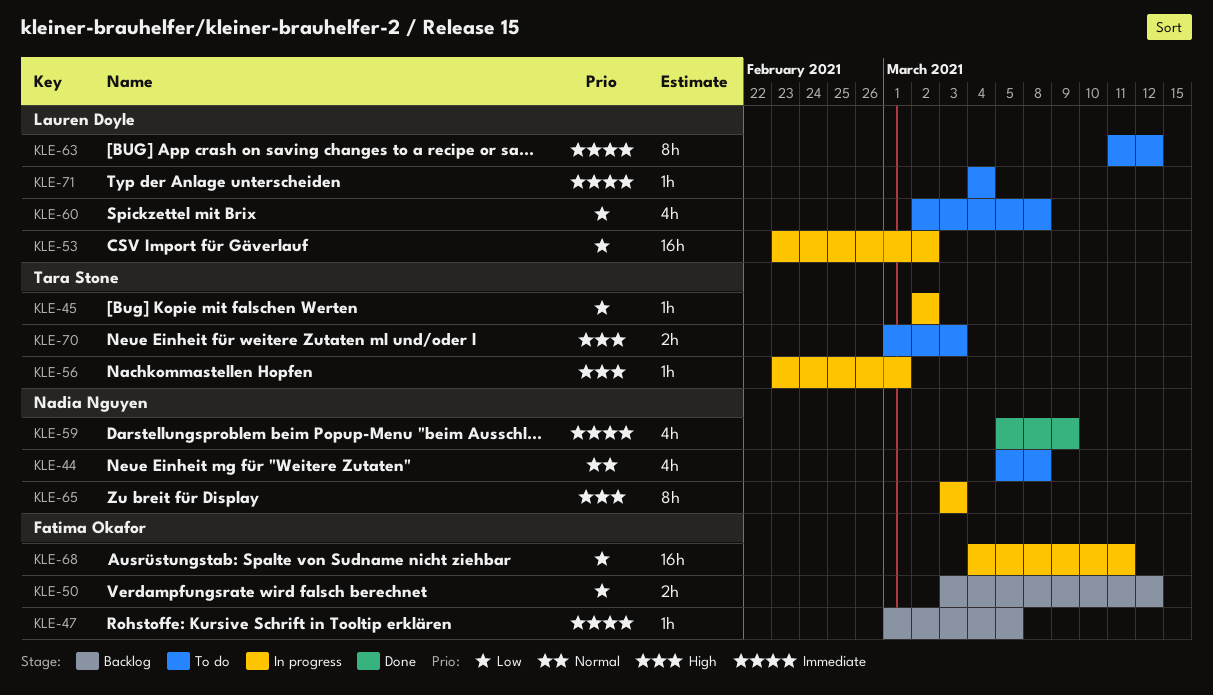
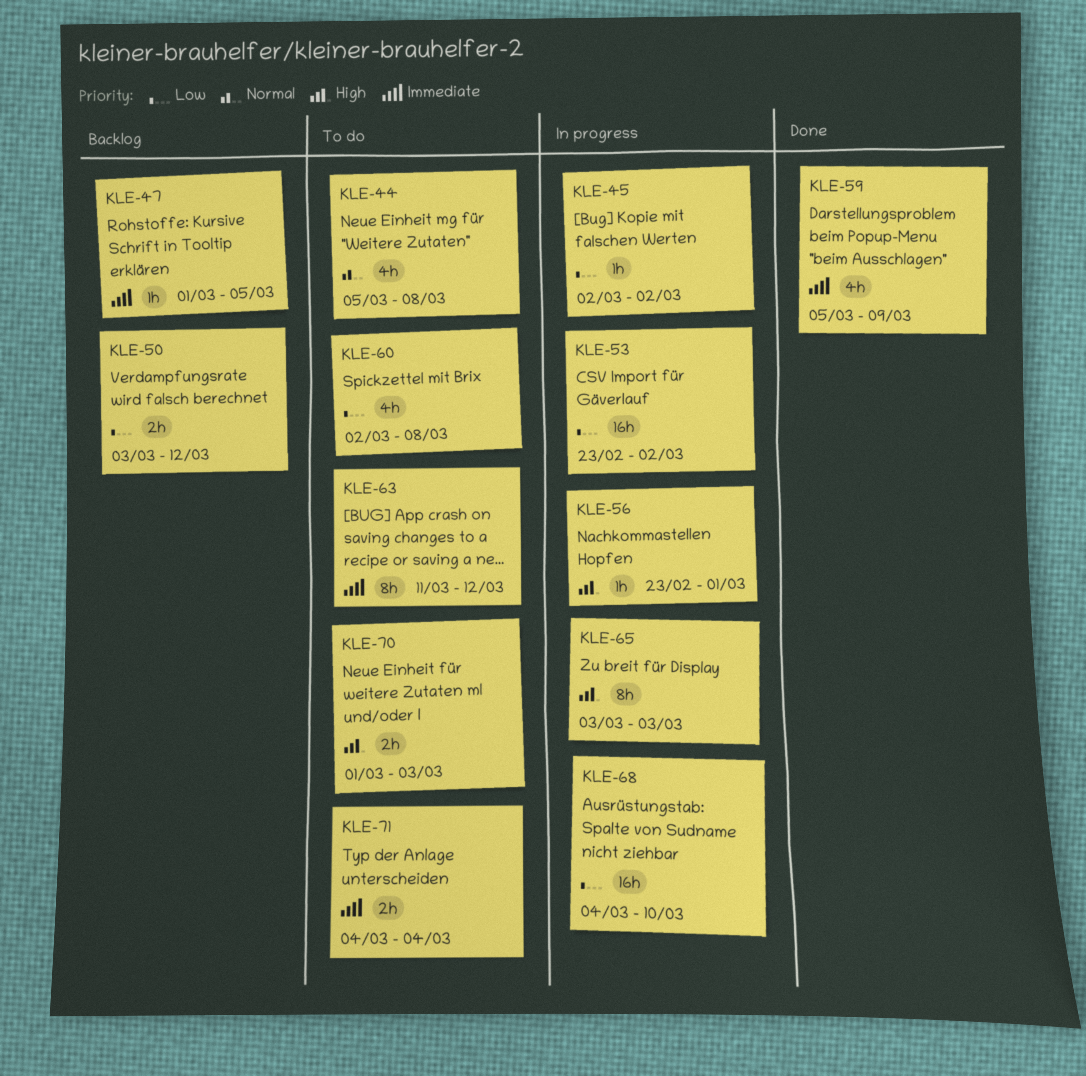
KLE-68, due: Mar 11 -> Mar 10
KLE-71, estimate: 1h -> 2h

